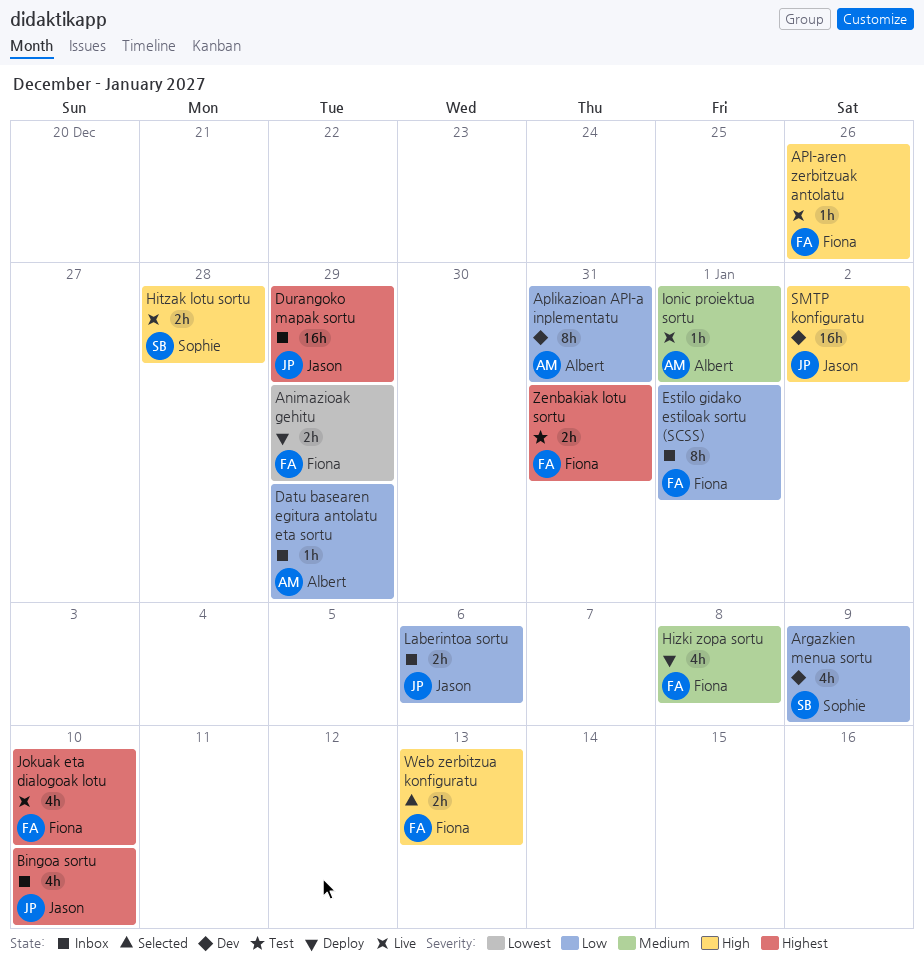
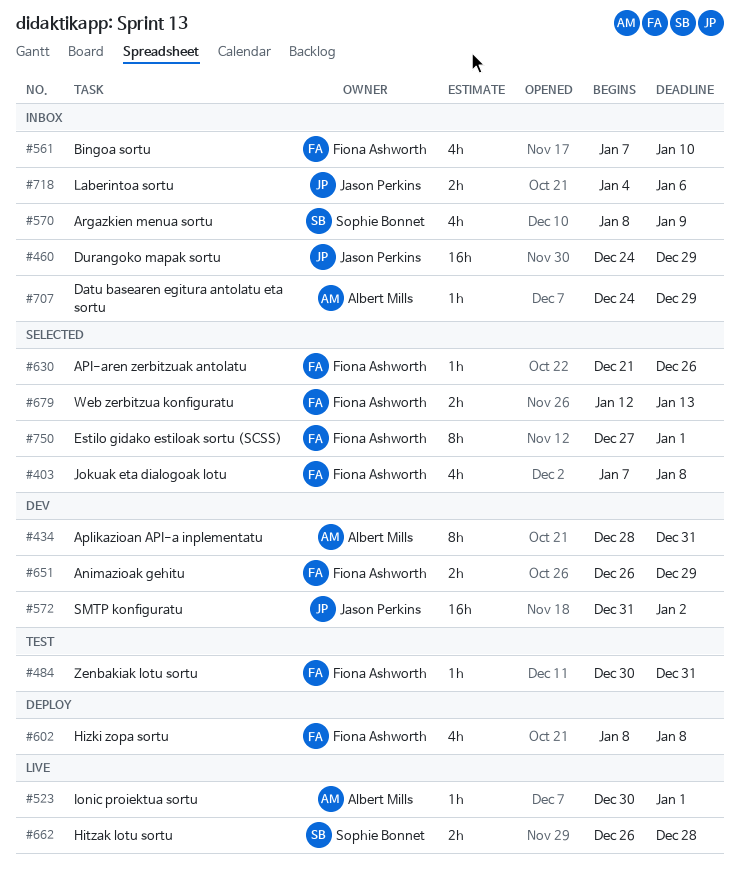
Animazioak gehitu, status: Deploy -> Dev
API-aren zerbitzuak antolatu, status: Live -> Selected
Argazkien menua sortu, status: Dev -> Inbox
Bingoa sortu, owner: Jason Perkins -> Fiona Ashworth
Estilo gidako estiloak sortu (SCSS), status: Inbox -> Selected
Jokuak eta dialogoak lotu, status: Live -> Selected
Jokuak eta dialogoak lotu, due: Jan 10 -> Jan 8
Zenbakiak lotu sortu, estimate: 2h -> 1h

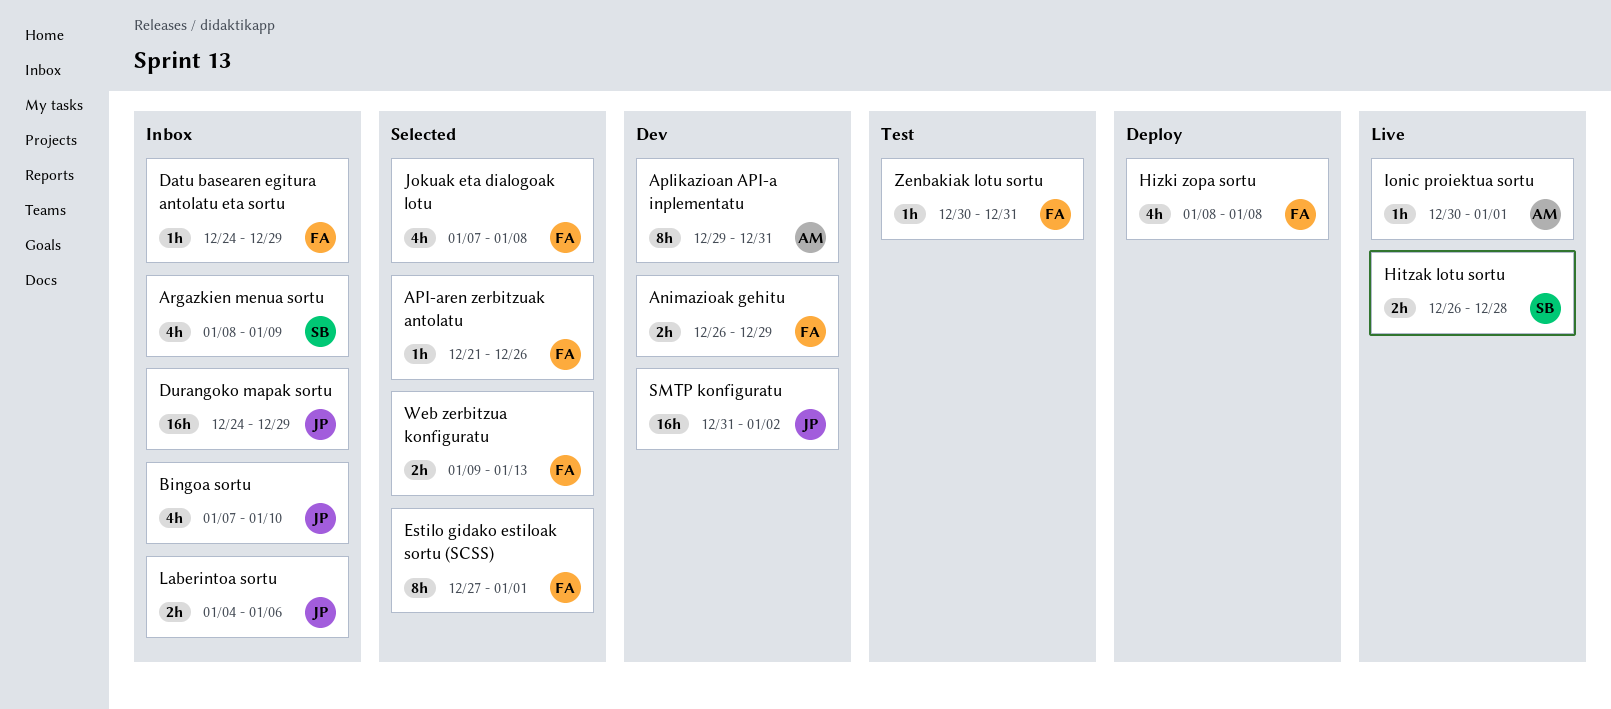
Aplikazioan API-a inplementatu, start: Dec 28 -> Dec 29
Bingoa sortu, owner: Fiona Ashworth -> Jason Perkins
Datu basearen egitura antolatu eta sortu, owner: Albert Mills -> Fiona Ashworth
Web zerbitzua konfiguratu, start: Jan 12 -> Jan 9

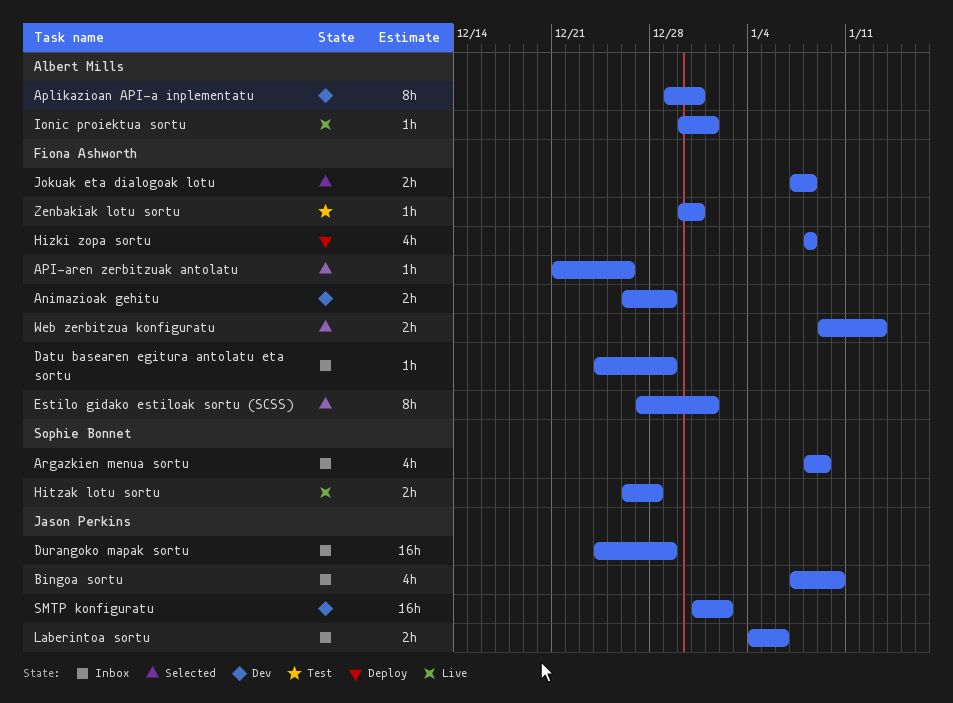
Jokuak eta dialogoak lotu, estimate: 4h -> 2h

